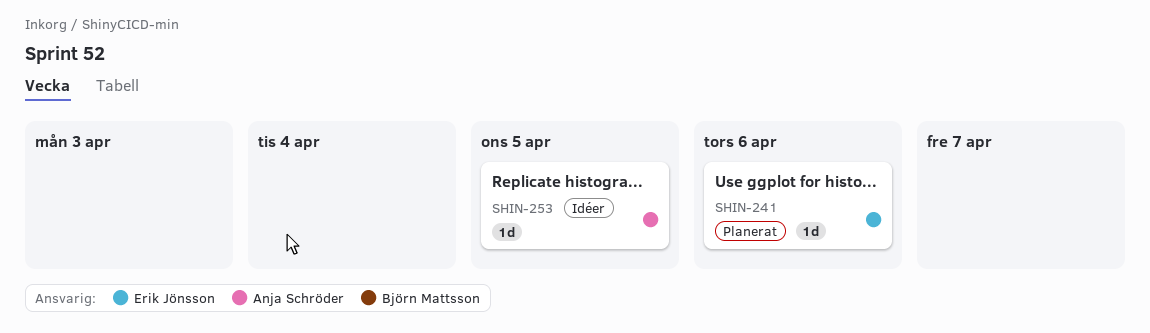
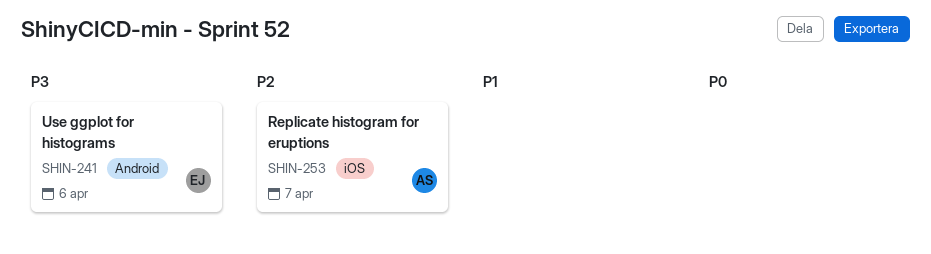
SHIN-253, due: Apr 5 -> Apr 7

